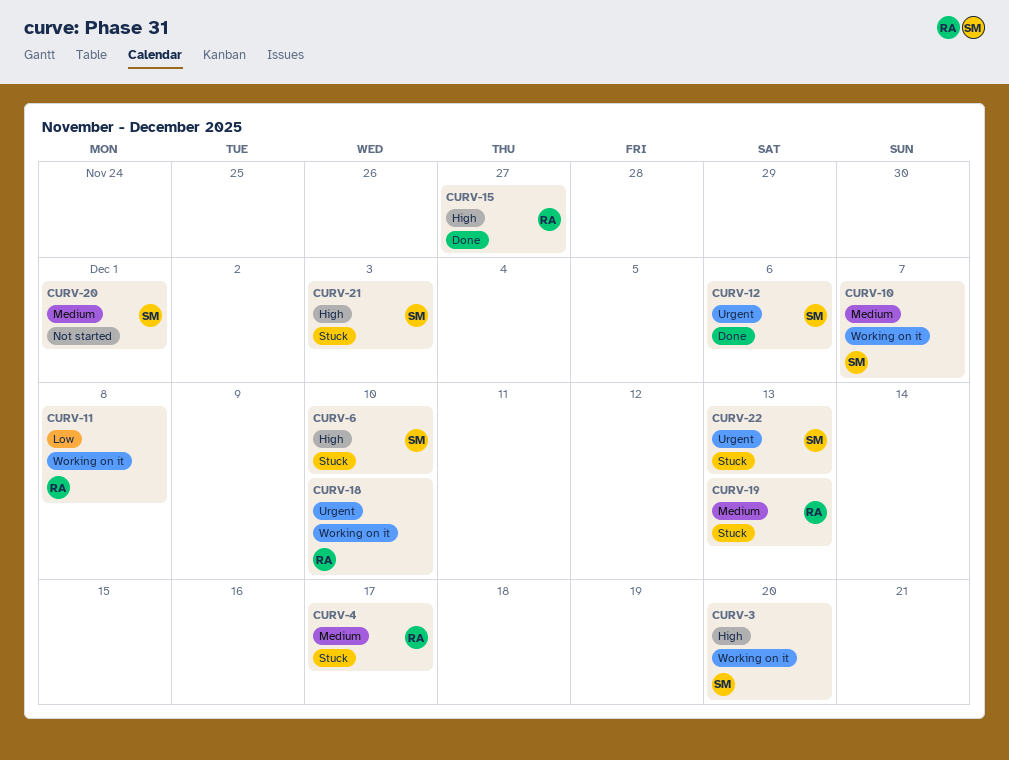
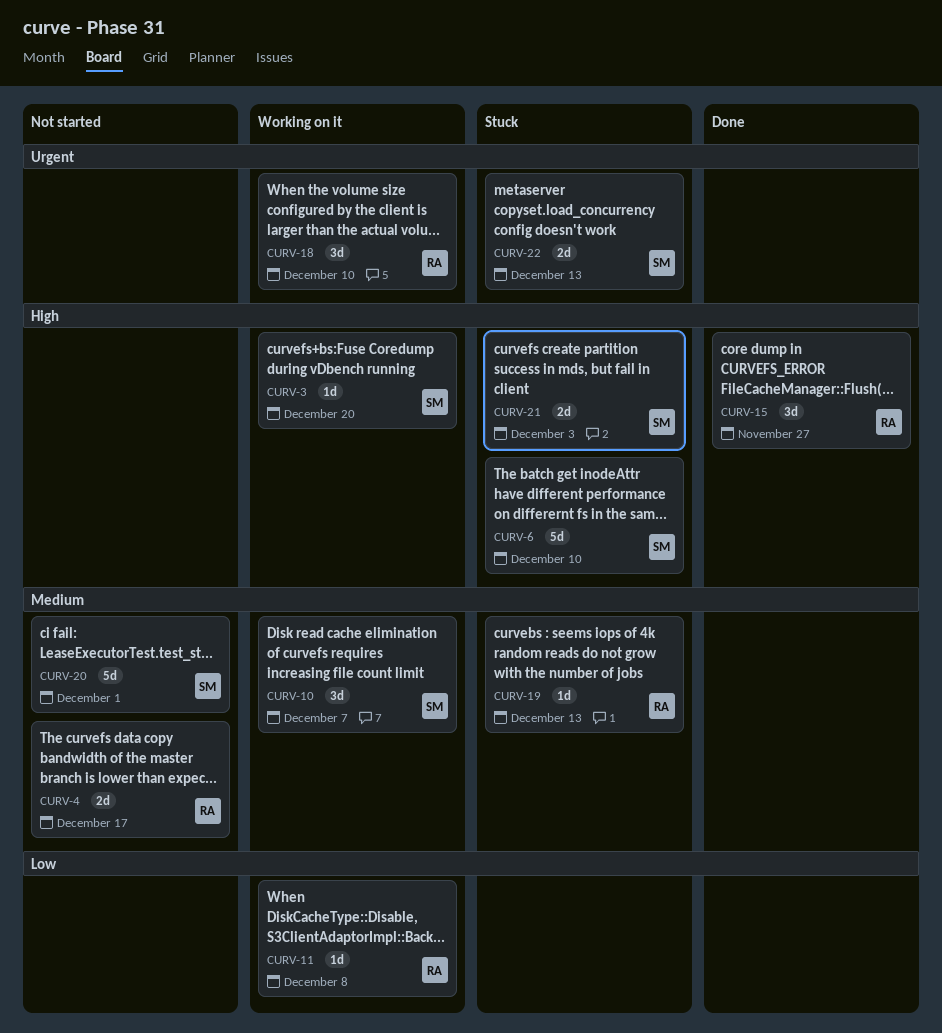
CURV-4, status: Stuck -> Not started
CURV-12: present -> none

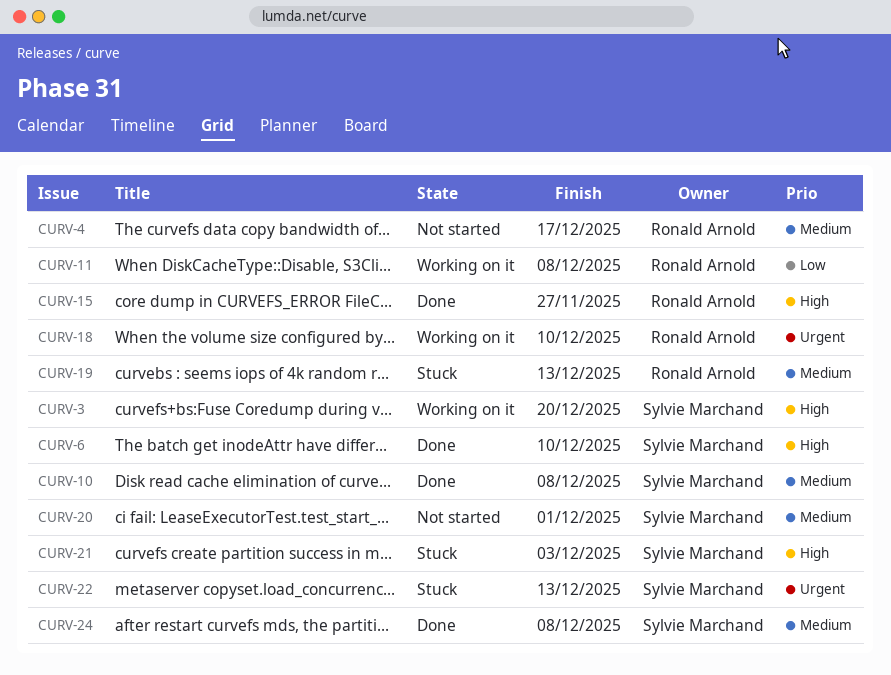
CURV-6, status: Stuck -> Done
CURV-10, status: Working on it -> Done
CURV-10, due: Dec 7 -> Dec 8
CURV-24: none -> present

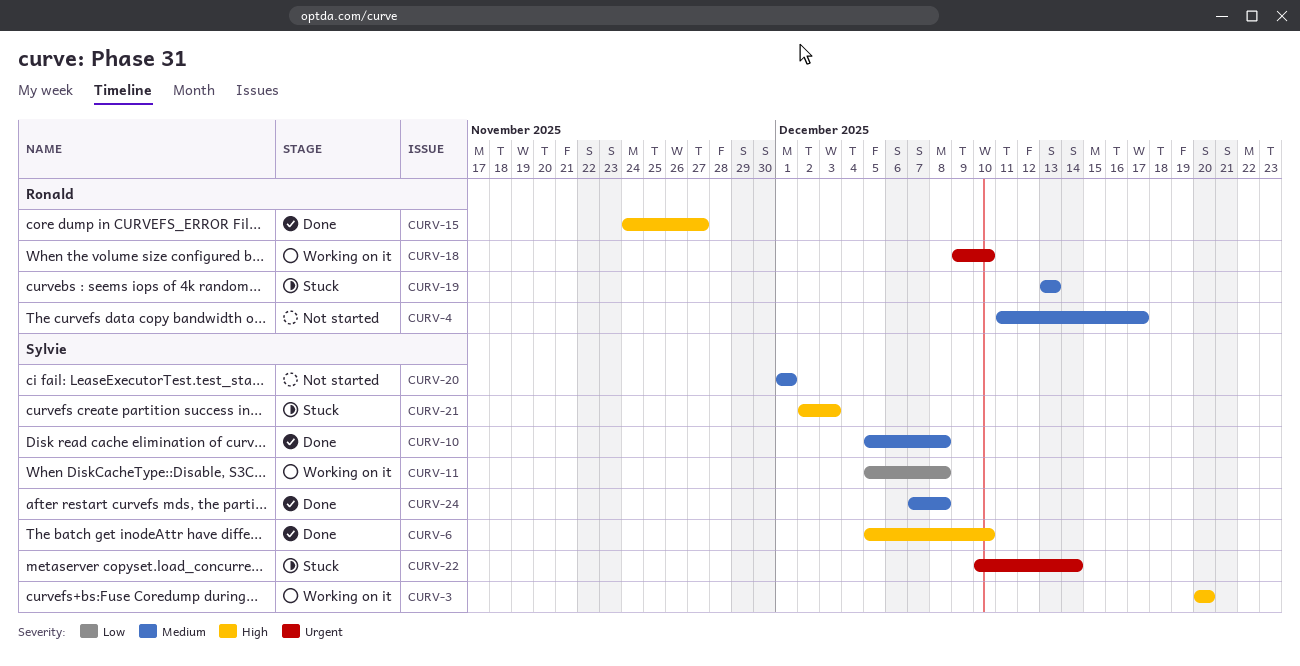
CURV-11, owner: Ronald Arnold -> Sylvie Marchand
CURV-22, due: Dec 13 -> Dec 14

